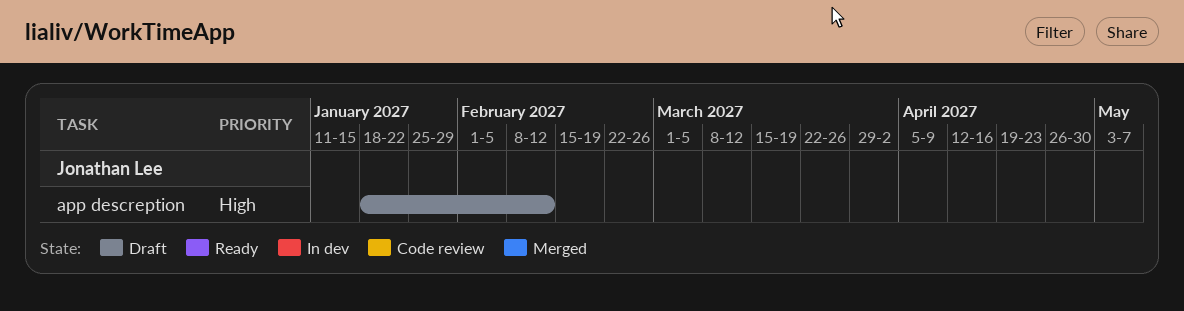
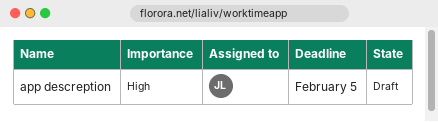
app descreption, due: Feb 12 -> Feb 5

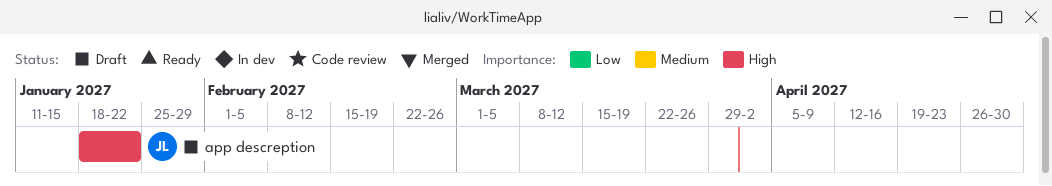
app descreption, due: Feb 5 -> Jan 22

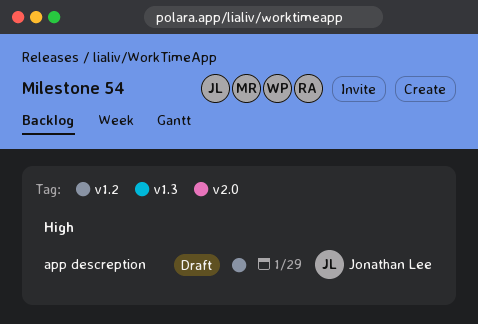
app descreption, due: Jan 22 -> Jan 29

